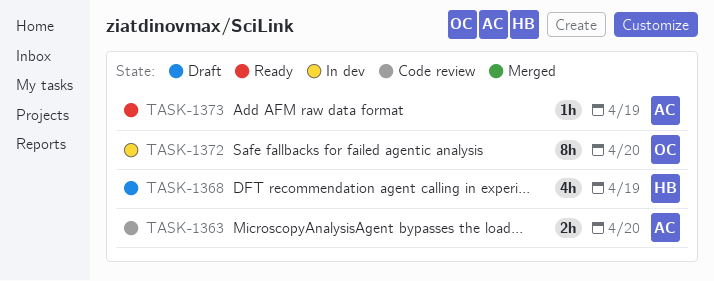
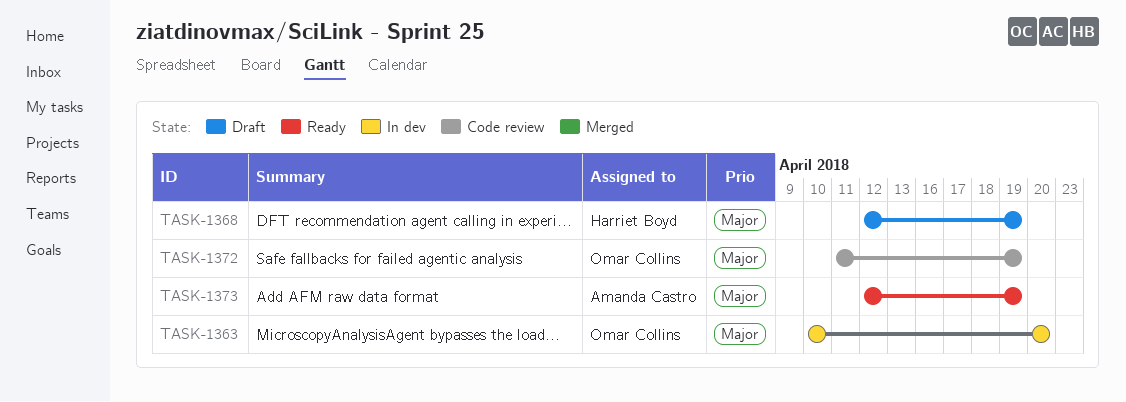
TASK-1363, status: Code review -> In dev
TASK-1363, owner: Amanda Castro -> Omar Collins
TASK-1372, status: In dev -> Code review
TASK-1372, due: Apr 20 -> Apr 19

